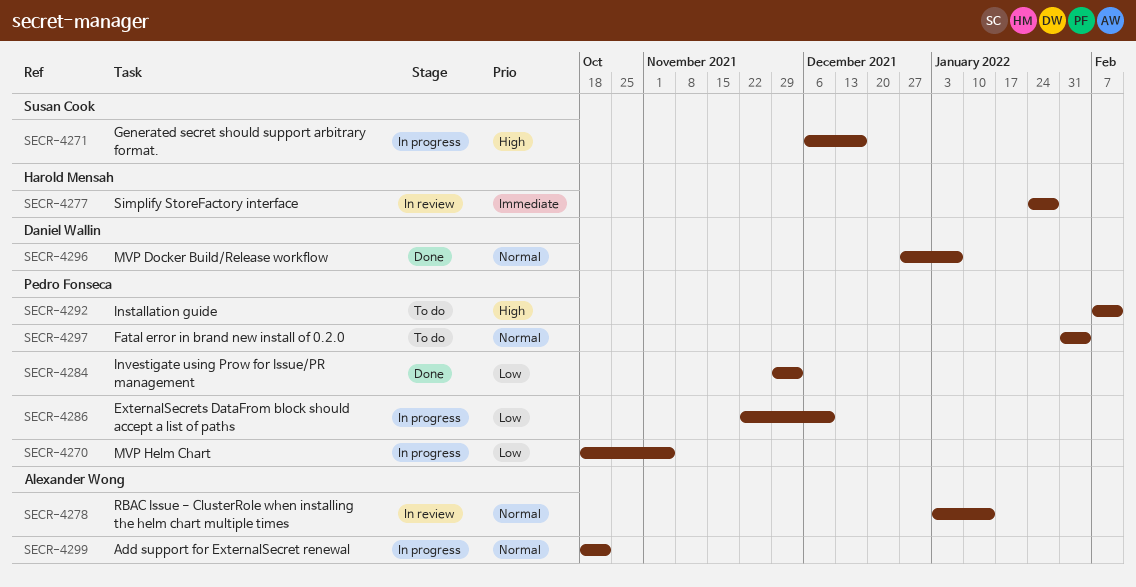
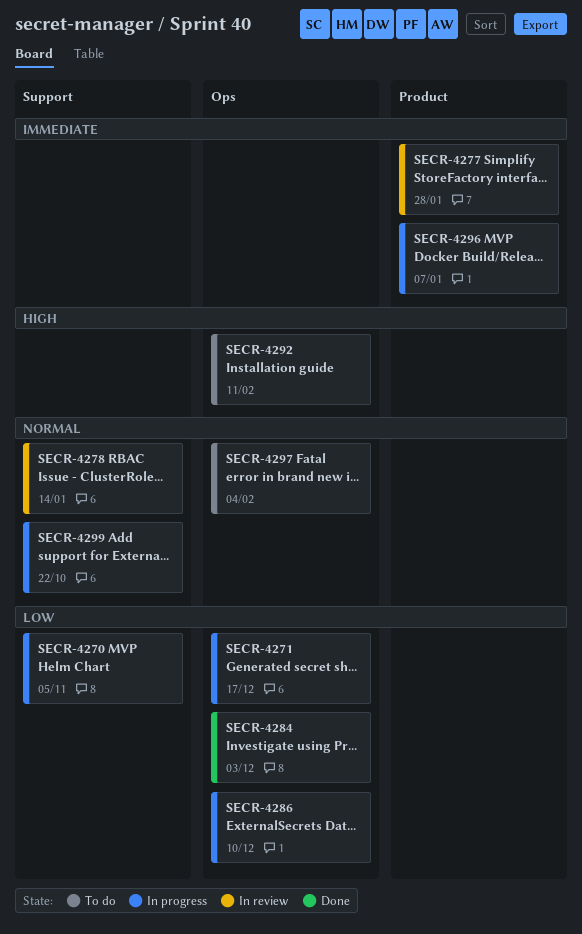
SECR-4271, priority: High -> Low
SECR-4296, status: Done -> In progress
SECR-4296, priority: Normal -> Immediate

